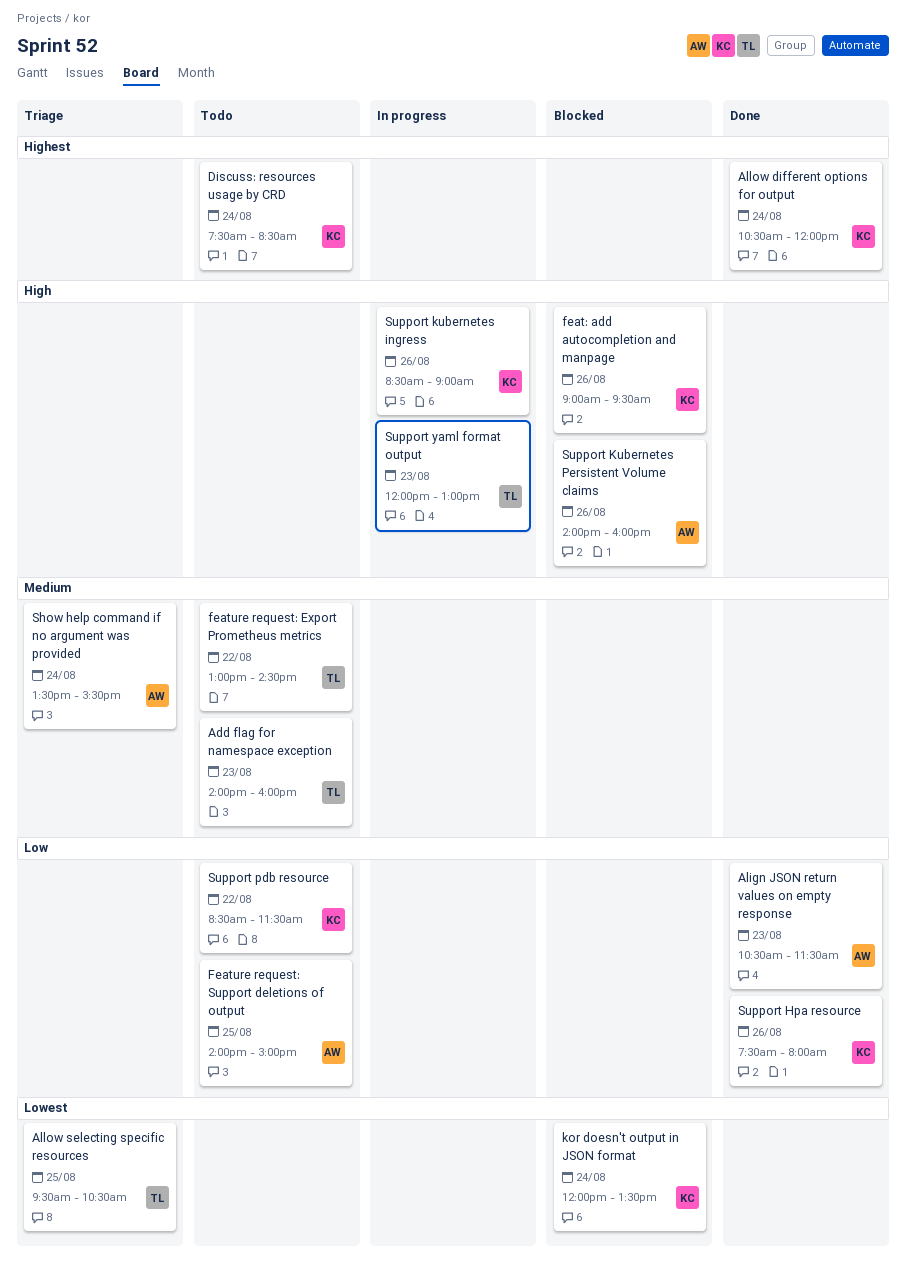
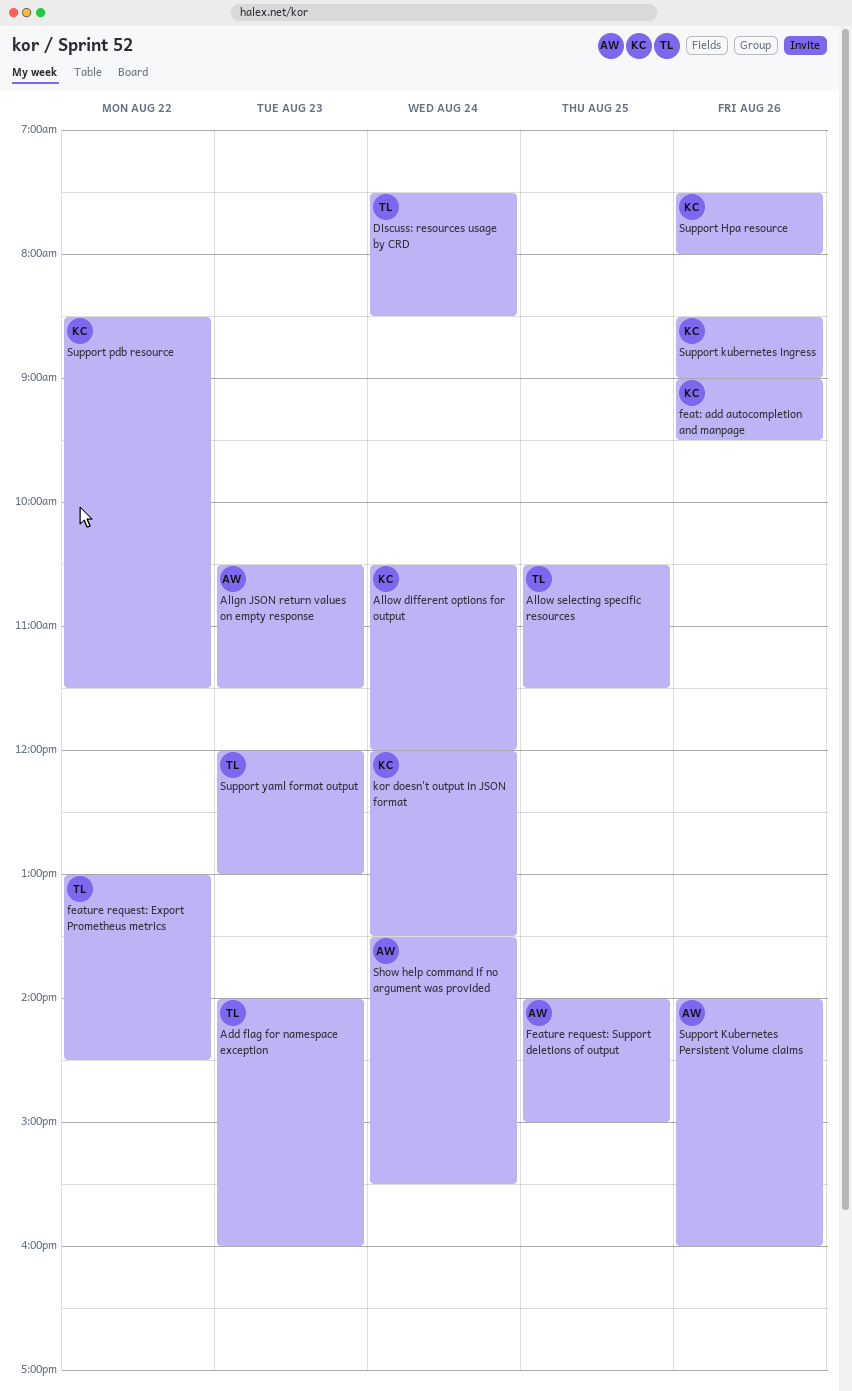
Allow selecting specific resources, begins: 09:30 -> 10:30
Allow selecting specific resources, ends: 10:30 -> 11:30
Discuss: resources usage by CRD, owner: KC -> TL

